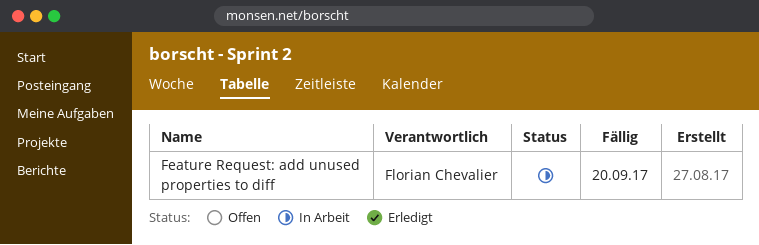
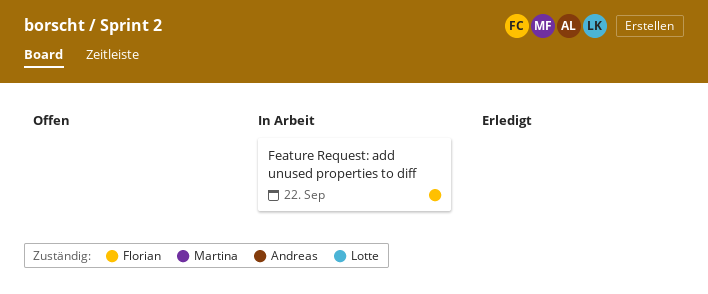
Feature Request: add unused properties to diff, due: Sep 20 -> Sep 22

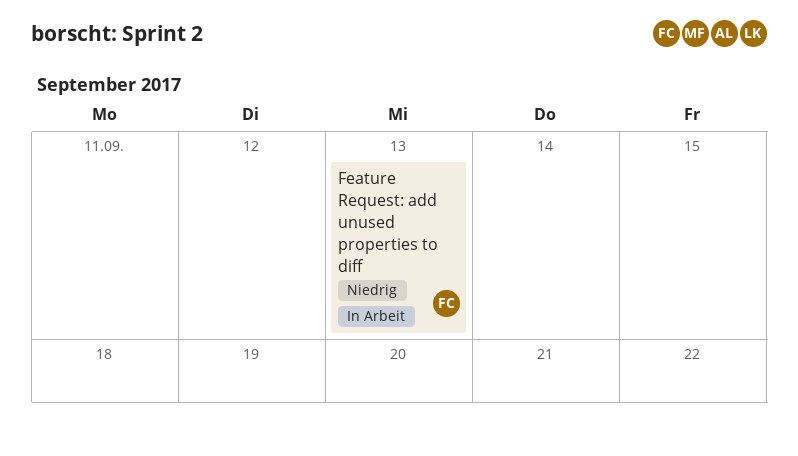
Feature Request: add unused properties to diff, due: Sep 22 -> Sep 13

